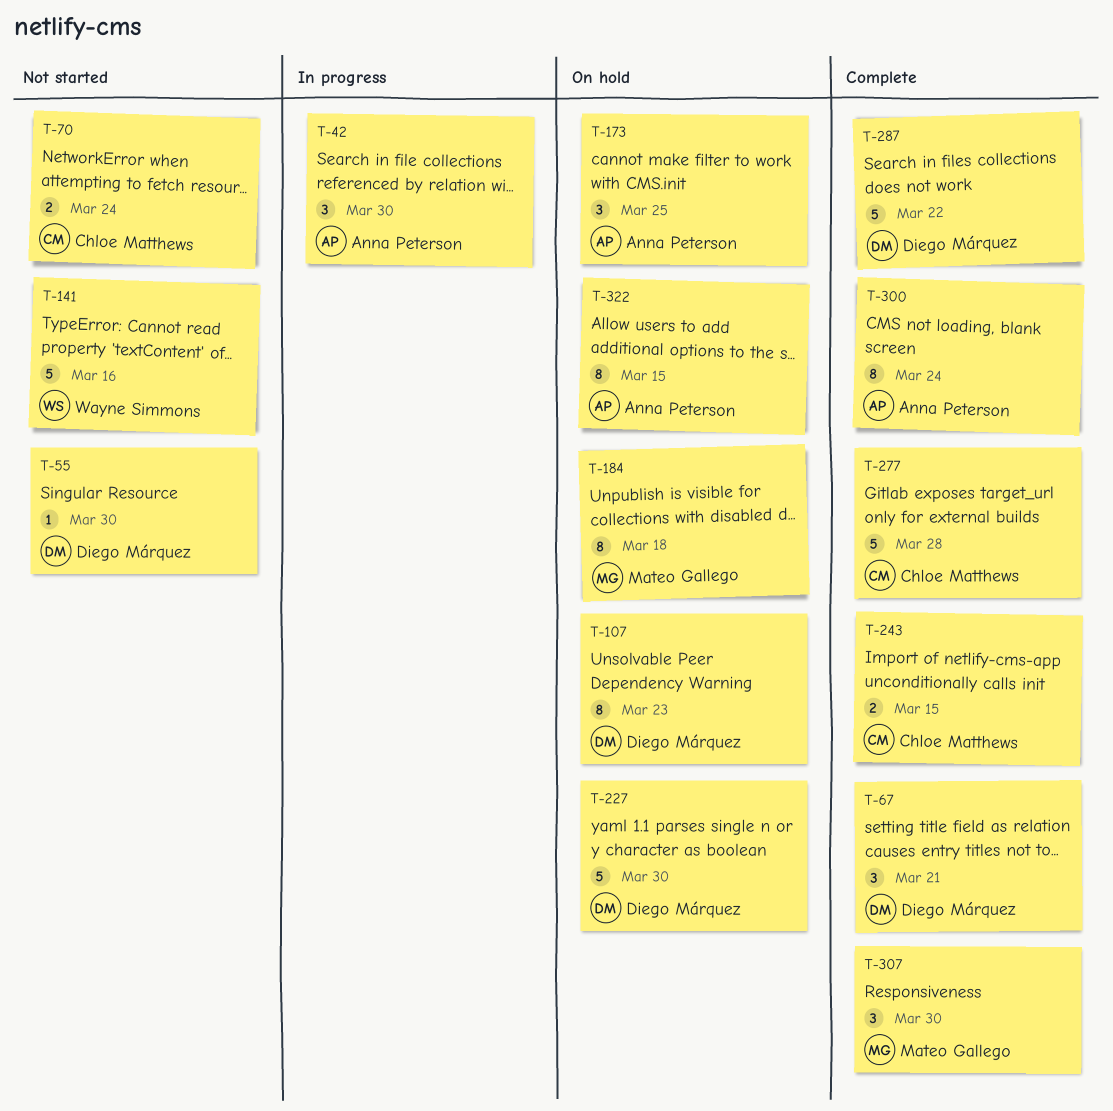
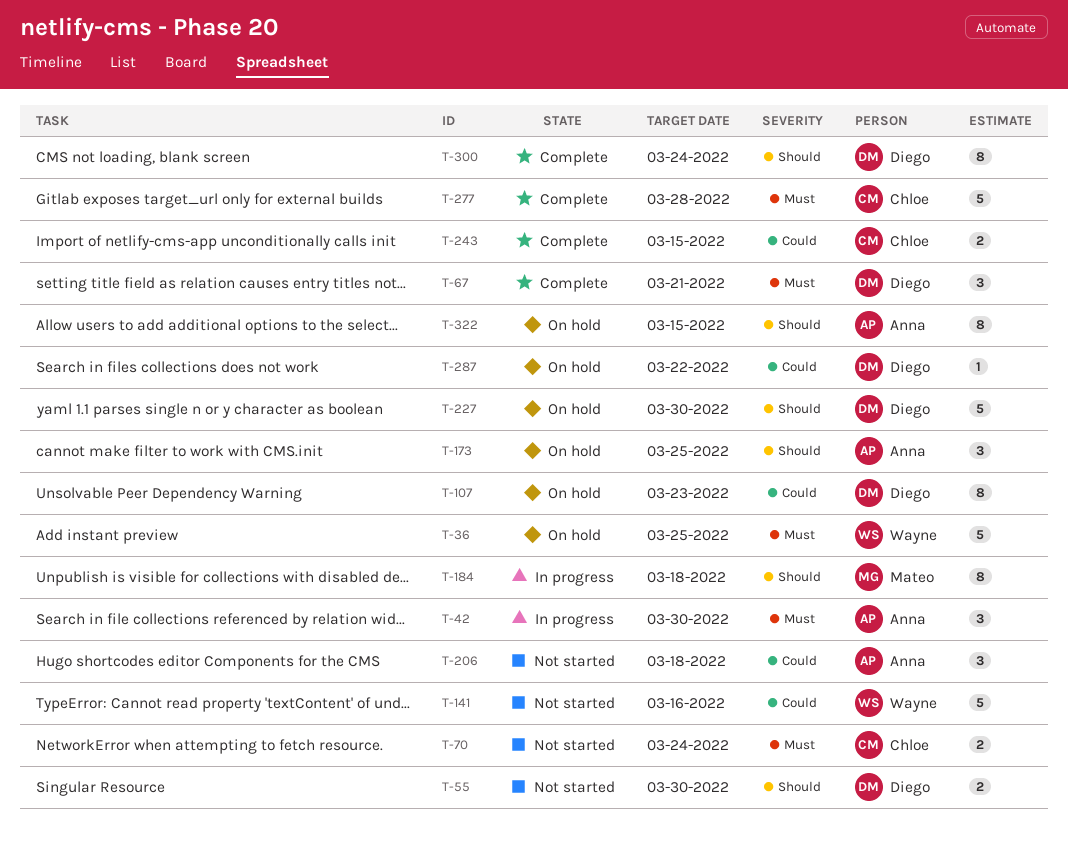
T-36: none -> present
T-55, estimate: 1 -> 2
T-184, status: On hold -> In progress
T-206: none -> present
T-287, status: Complete -> On hold
T-287, estimate: 5 -> 1
T-300, owner: Anna Peterson -> Diego Márquez
T-307: present -> none

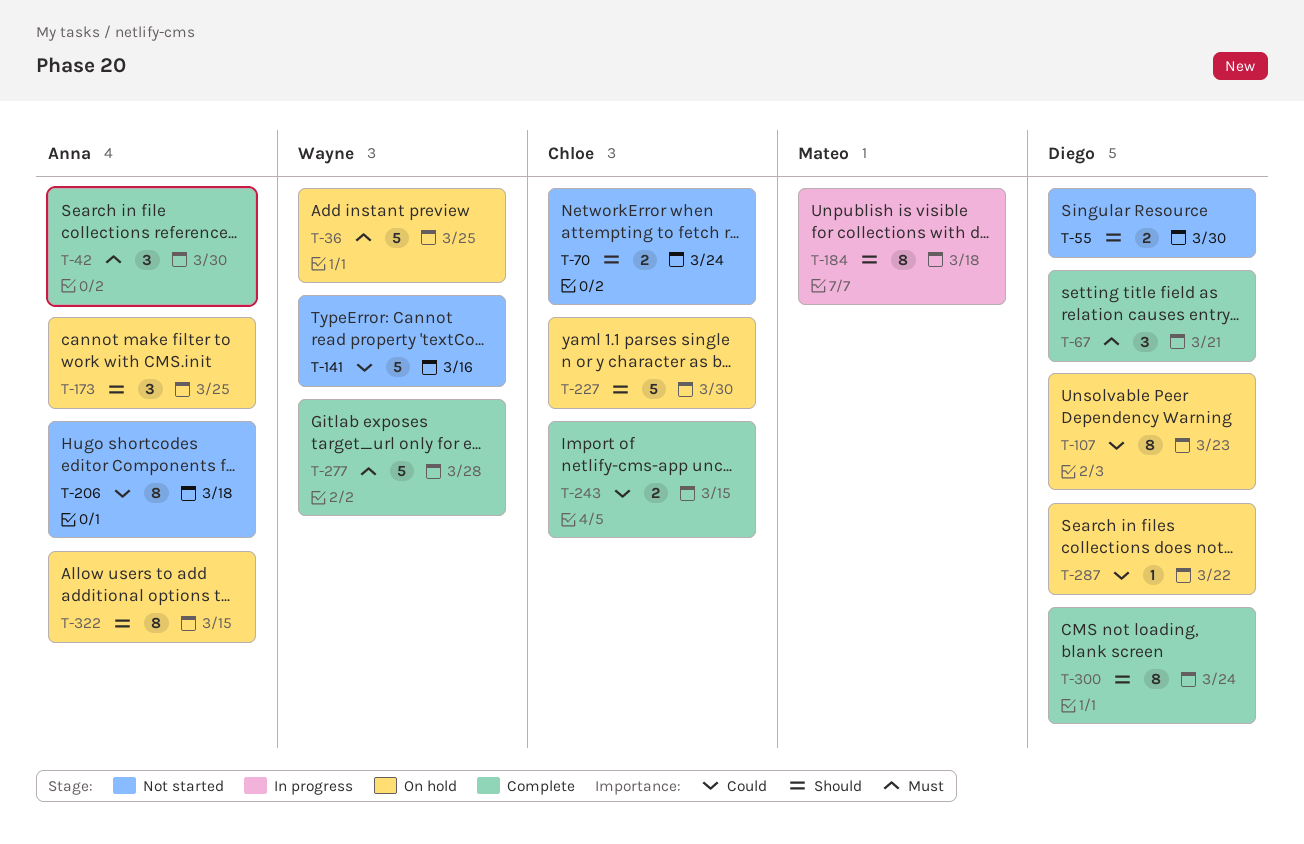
T-42, status: In progress -> Complete
T-70, priority: Must -> Should
T-206, estimate: 3 -> 8
T-227, owner: Diego -> Chloe
T-277, owner: Chloe -> Wayne

